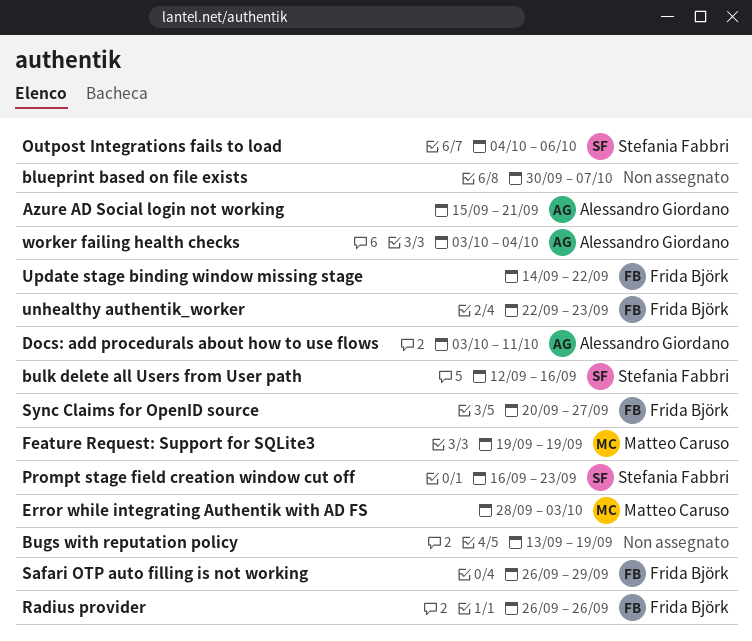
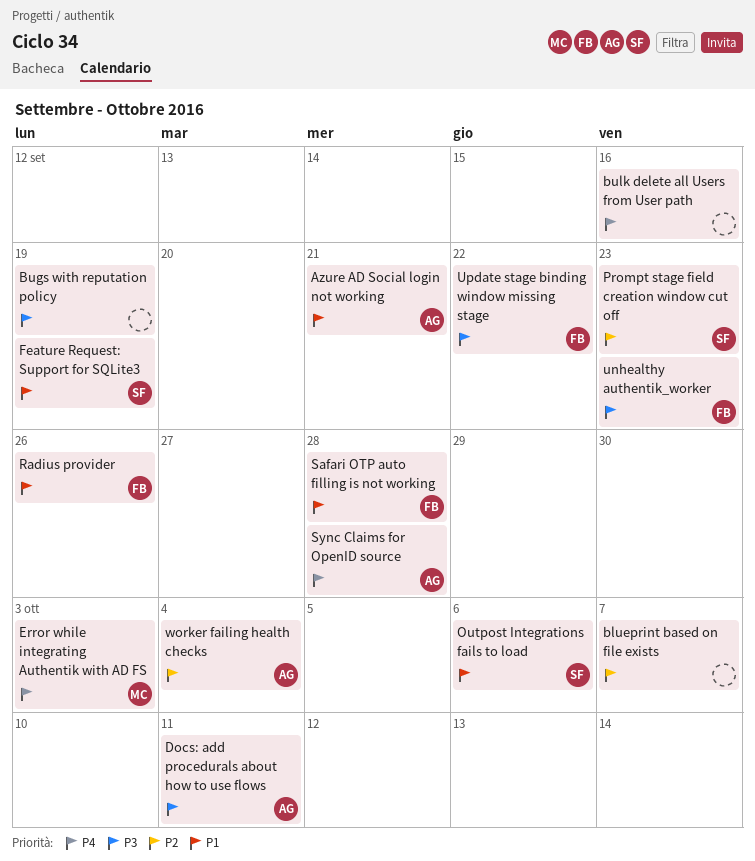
bulk delete all Users from User path, owner: Stefania Fabbri -> none
Feature Request: Support for SQLite3, owner: Matteo Caruso -> Stefania Fabbri
Safari OTP auto filling is not working, due: Sep 29 -> Sep 28
Sync Claims for OpenID source, owner: Frida Björk -> Alessandro Giordano
Sync Claims for OpenID source, due: Sep 27 -> Sep 28

